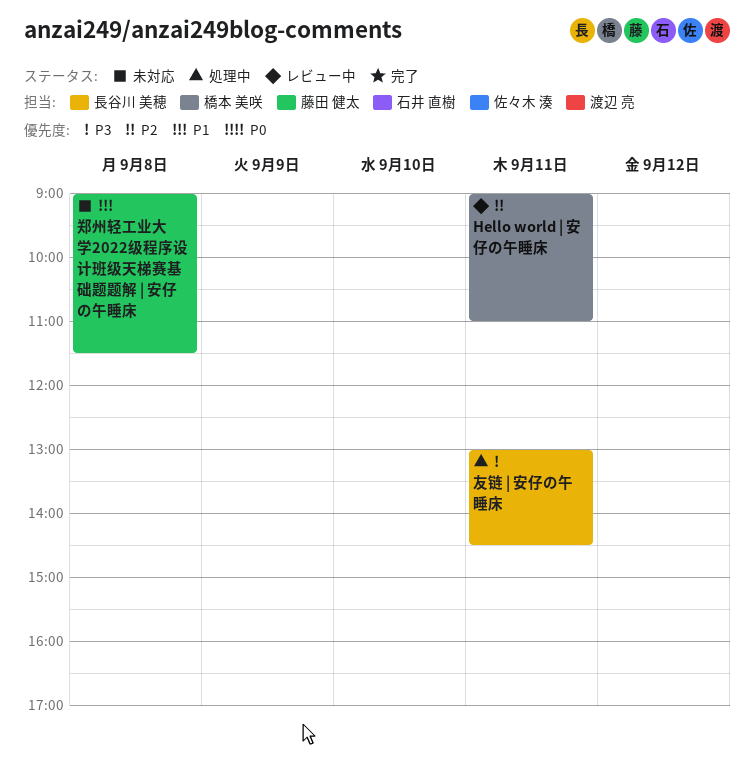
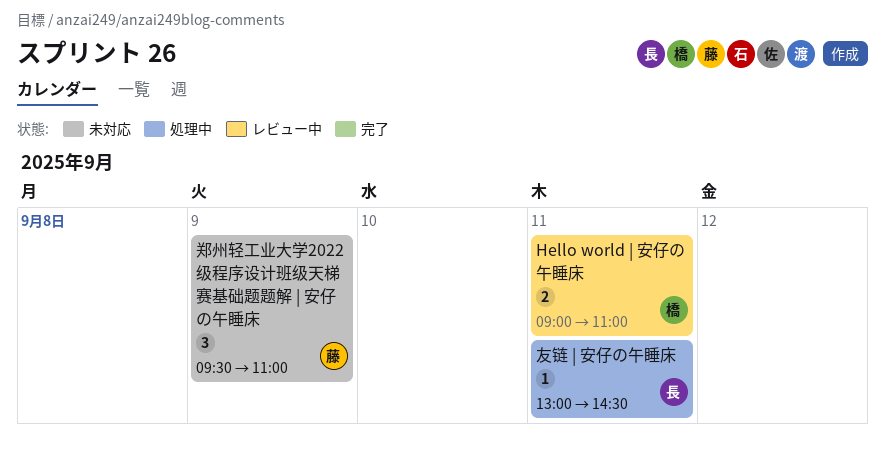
郑州轻工业大学2022级程序设计班级天梯赛基础题题解 | 安仔の午睡床, day: Sep 8 -> Sep 9
郑州轻工业大学2022级程序设计班级天梯赛基础题题解 | 安仔の午睡床, begins: 09:00 -> 09:30
郑州轻工业大学2022级程序设计班级天梯赛基础题题解 | 安仔の午睡床, ends: 11:30 -> 11:00

